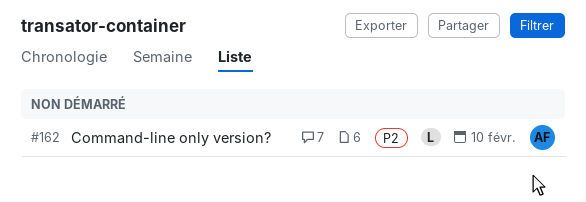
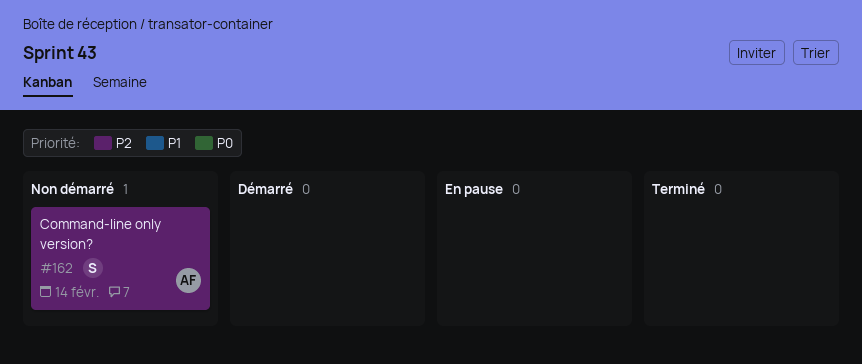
#162, estimate: L -> S
#162, due: Feb 10 -> Feb 14

